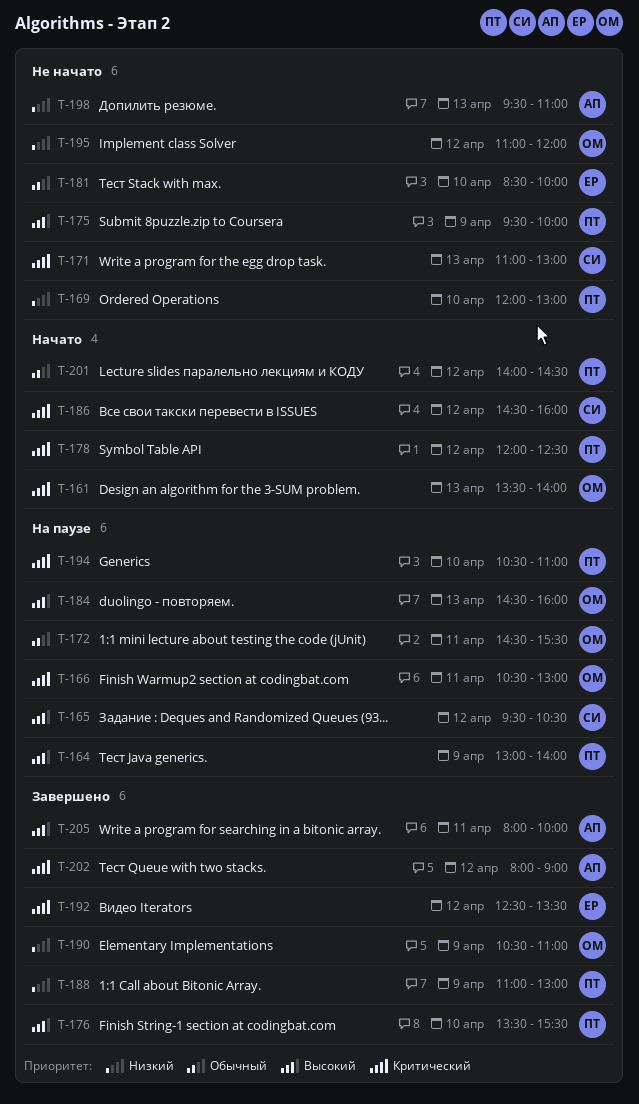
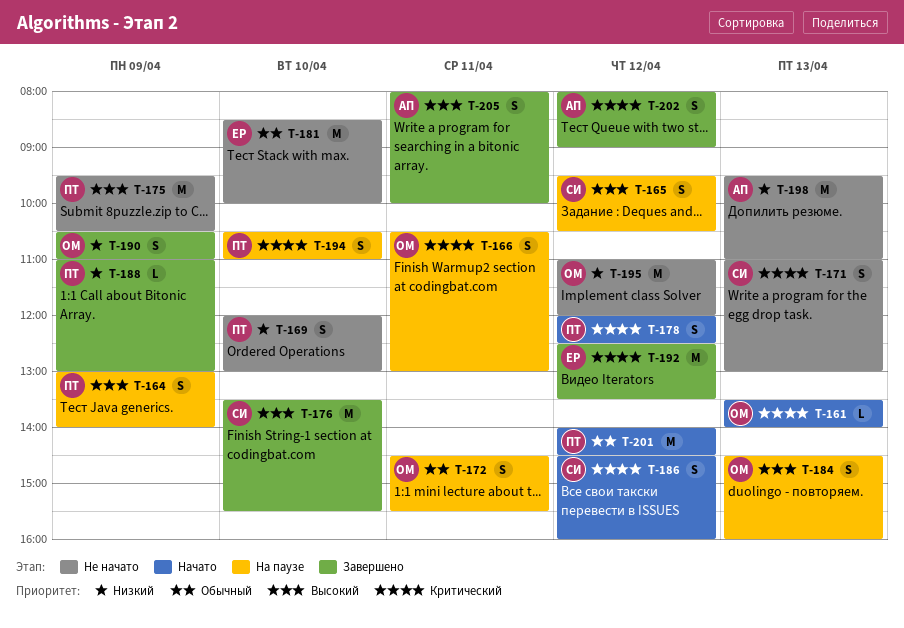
T-175, ends: 10:00 -> 10:30
T-176, owner: ПТ -> СИ

